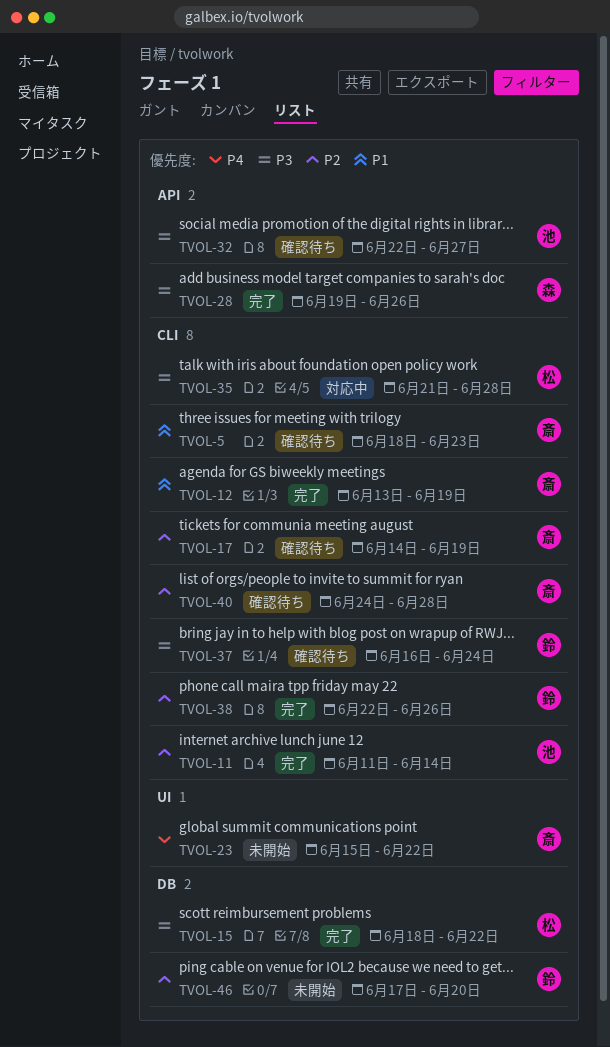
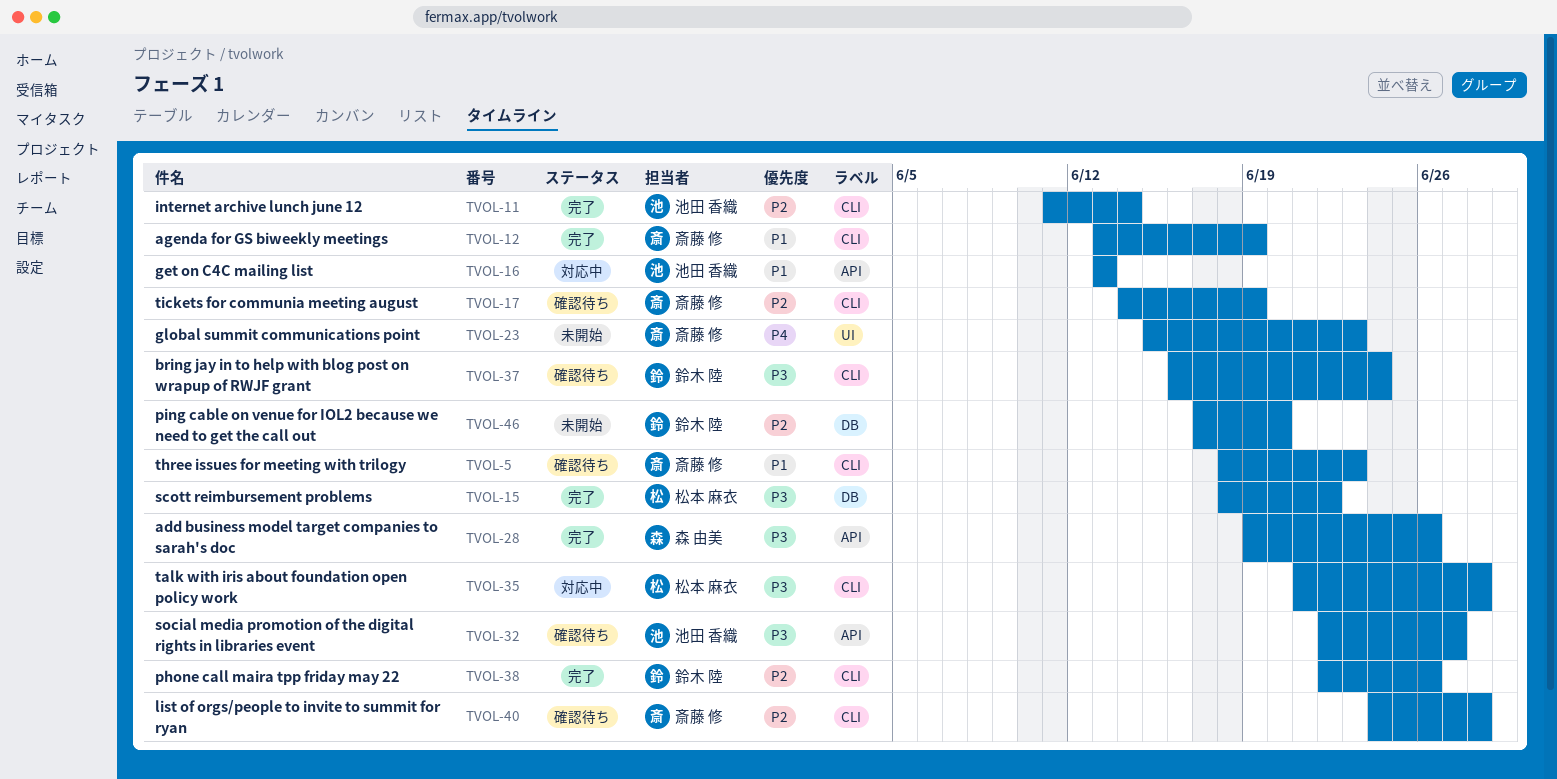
TVOL-16: none -> present
TVOL-23, due: Jun 22 -> Jun 23

